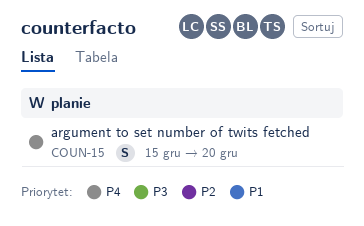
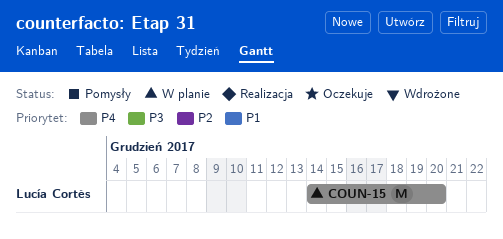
COUN-15, estimate: S -> M
COUN-15, start: Dec 15 -> Dec 14

